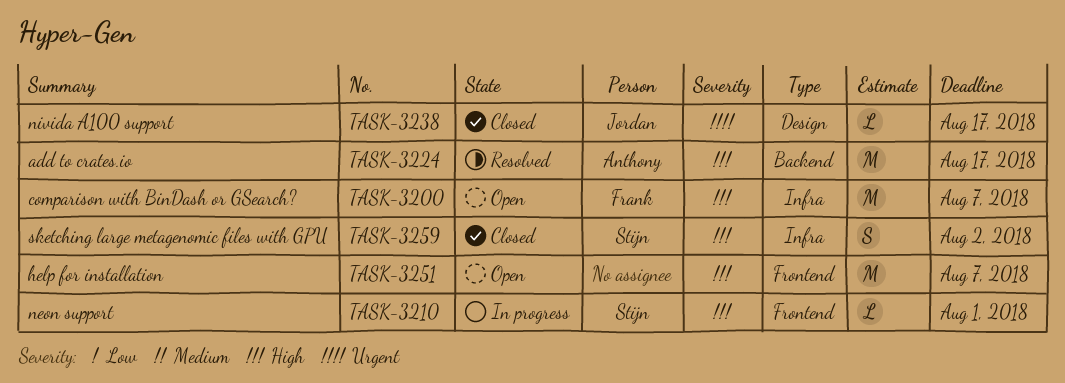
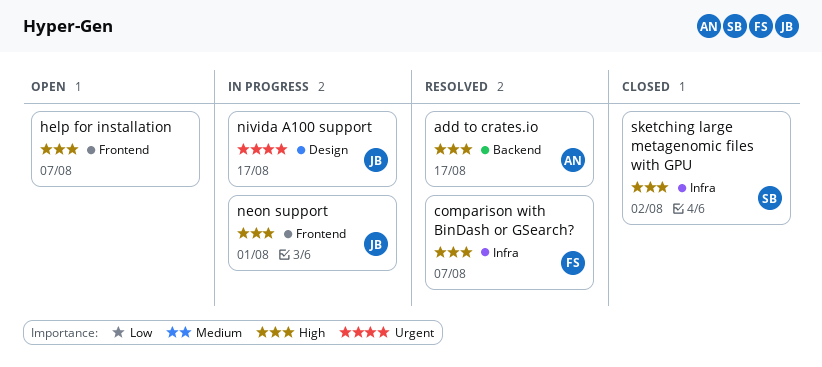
comparison with BinDash or GSearch?, status: Open -> Resolved
neon support, owner: Stijn -> Jordan
nivida A100 support, status: Closed -> In progress

